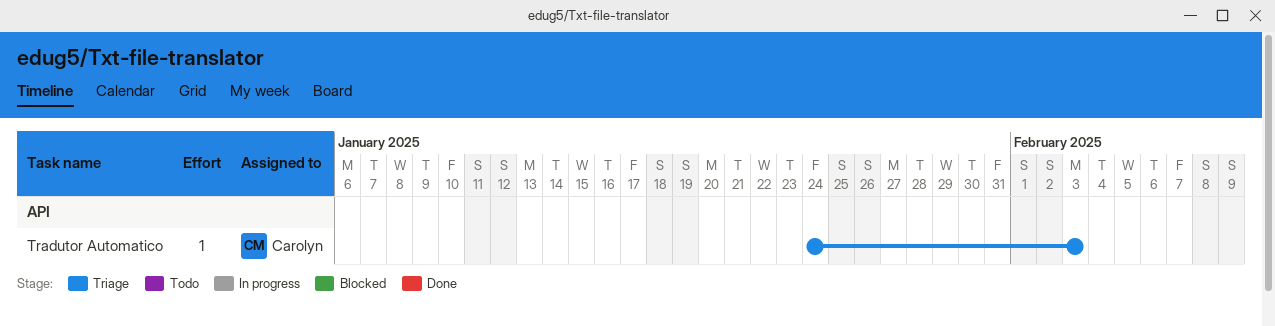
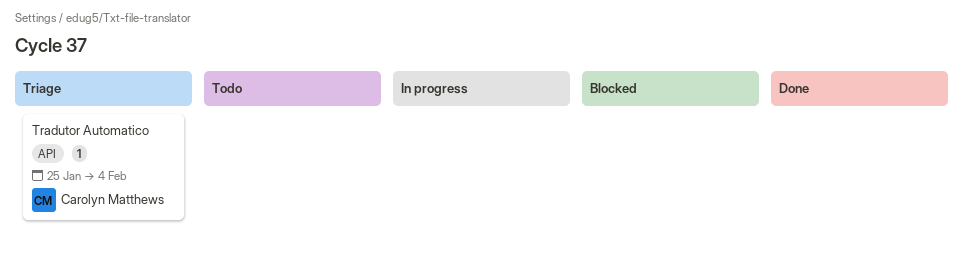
Tradutor Automatico, start: Jan 24 -> Jan 25
Tradutor Automatico, due: Feb 3 -> Feb 4

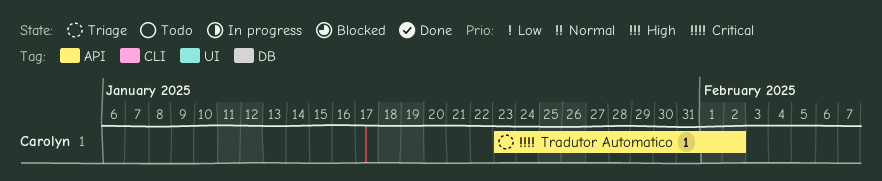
Tradutor Automatico, start: Jan 25 -> Jan 23
Tradutor Automatico, due: Feb 4 -> Feb 2

